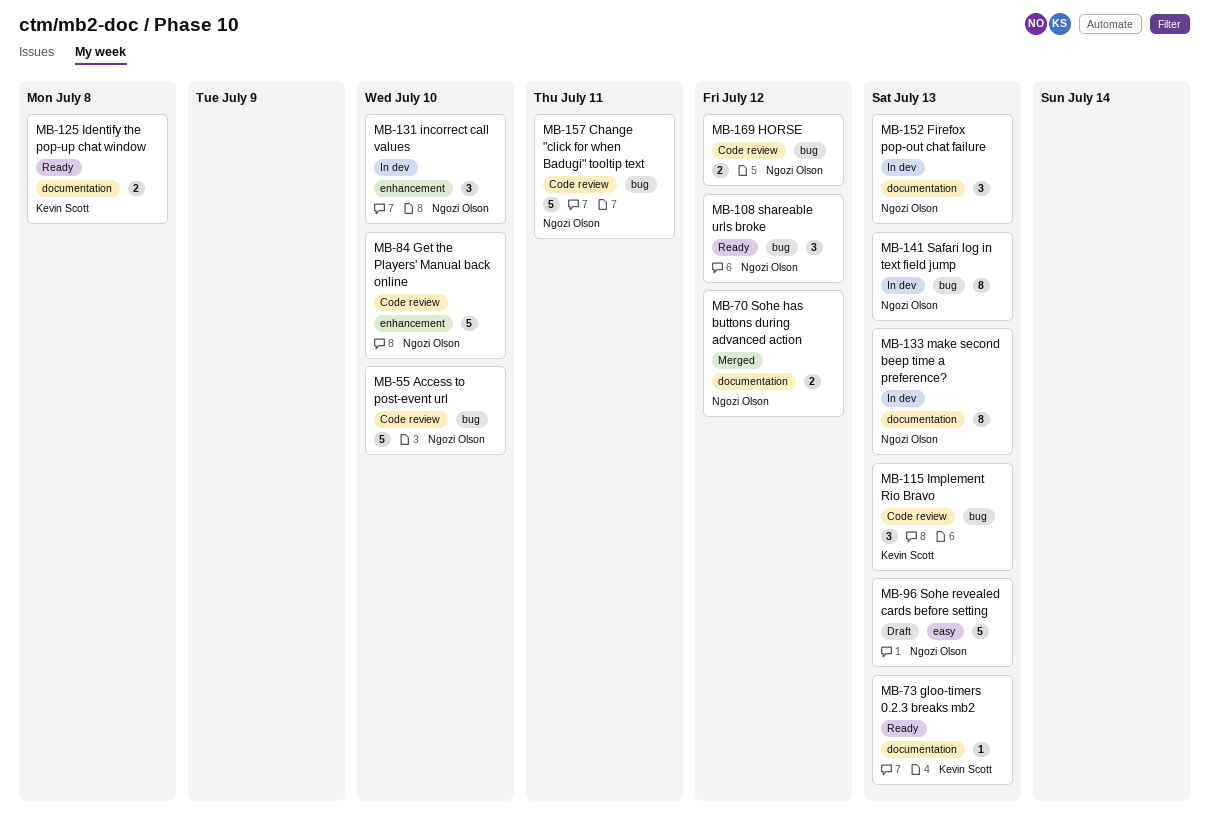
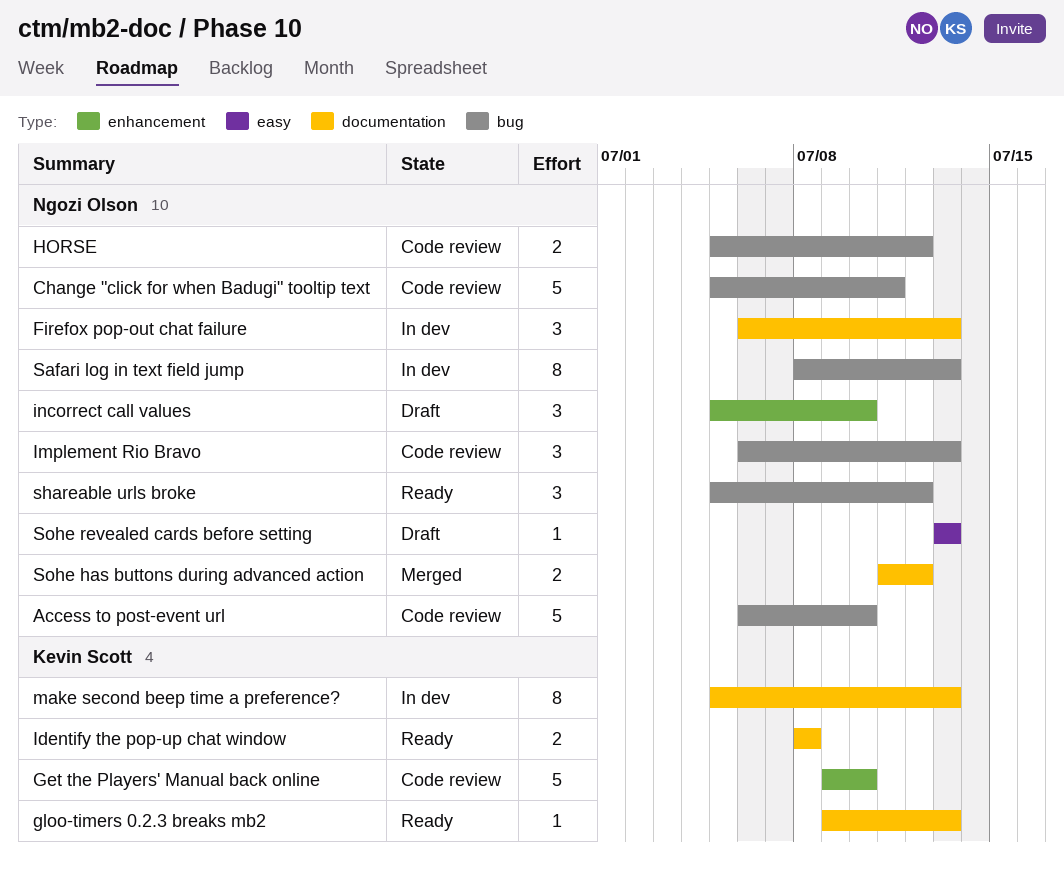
Get the Players' Manual back online, owner: Ngozi Olson -> Kevin Scott
Implement Rio Bravo, owner: Kevin Scott -> Ngozi Olson
incorrect call values, status: In dev -> Draft
make second beep time a preference?, owner: Ngozi Olson -> Kevin Scott
Sohe revealed cards before setting, estimate: 5 -> 1

